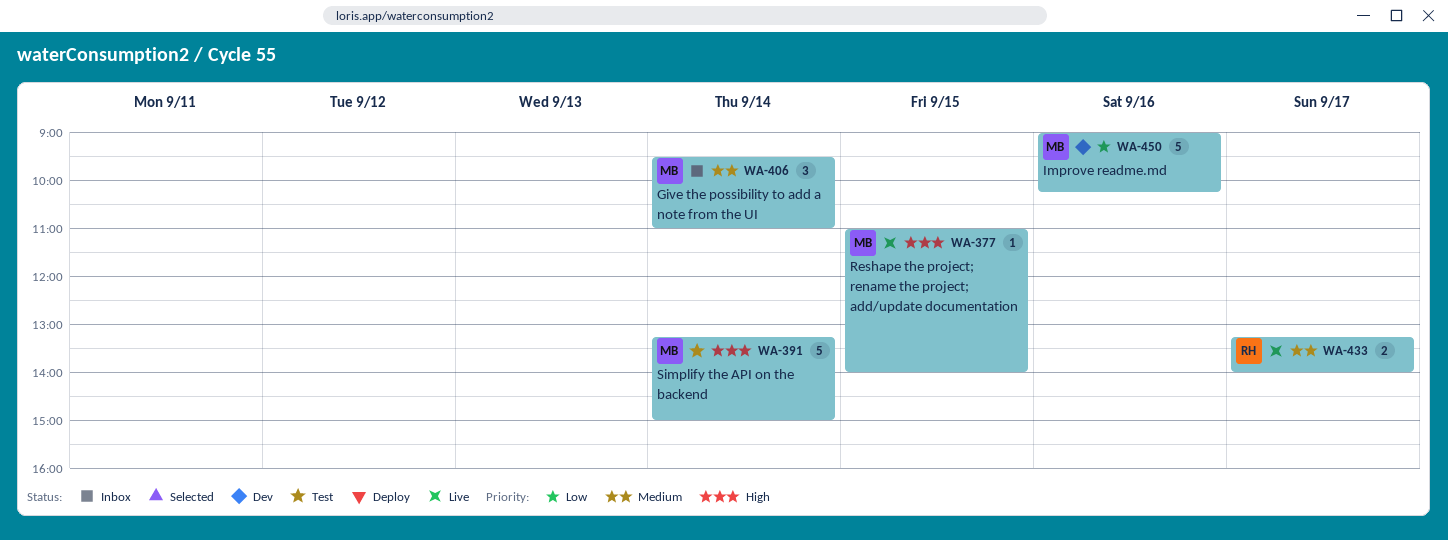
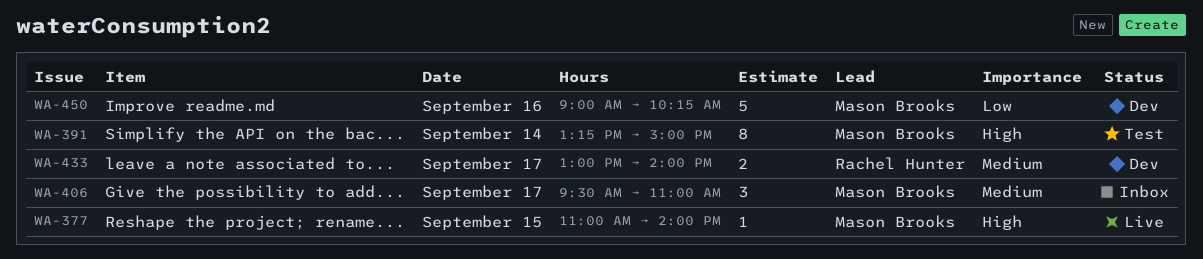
WA-391, estimate: 5 -> 8
WA-406, day: Sep 14 -> Sep 17
WA-433, status: Live -> Dev
WA-433, begins: 13:15 -> 13:00

